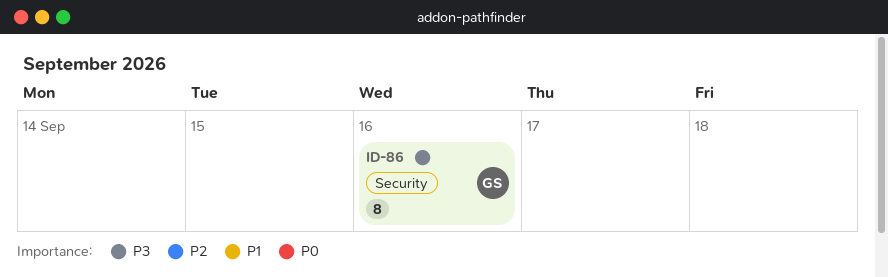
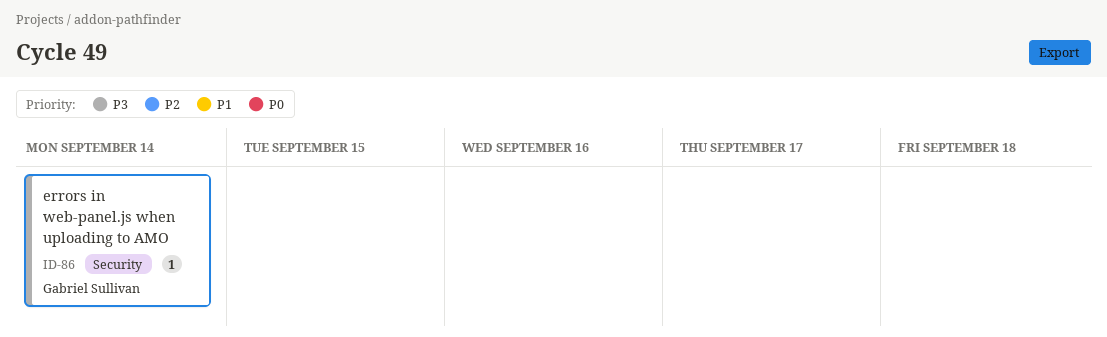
ID-86, estimate: 8 -> 1
ID-86, due: Sep 16 -> Sep 14

